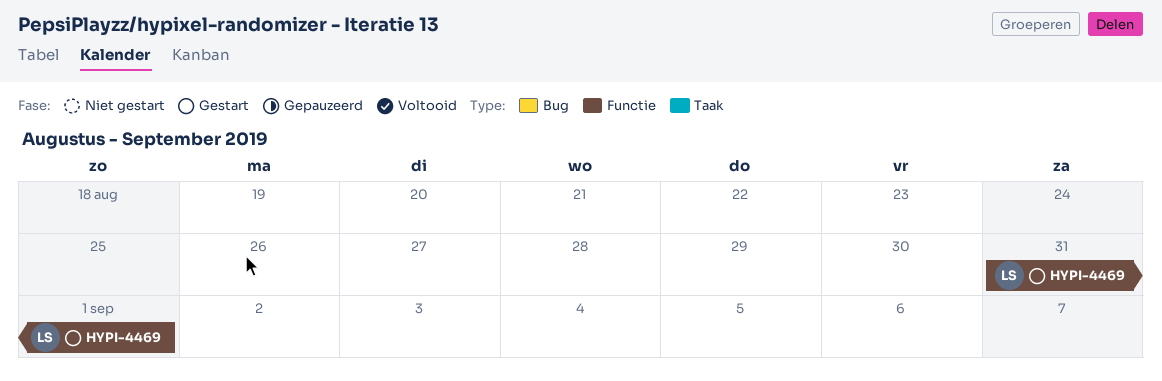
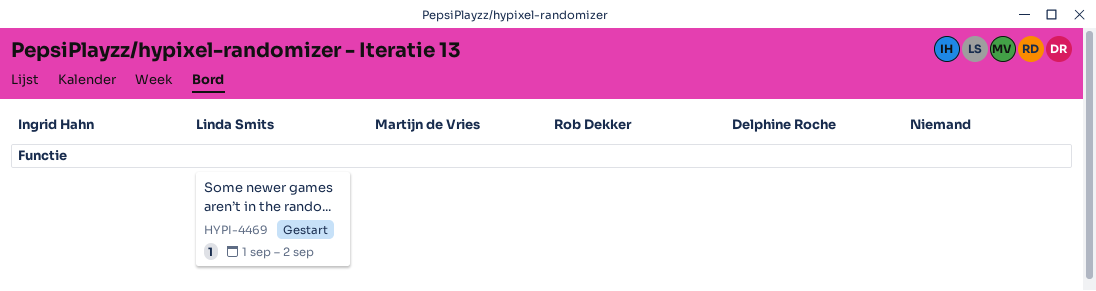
HYPI-4469, start: Aug 31 -> Sep 1
HYPI-4469, due: Sep 1 -> Sep 2

